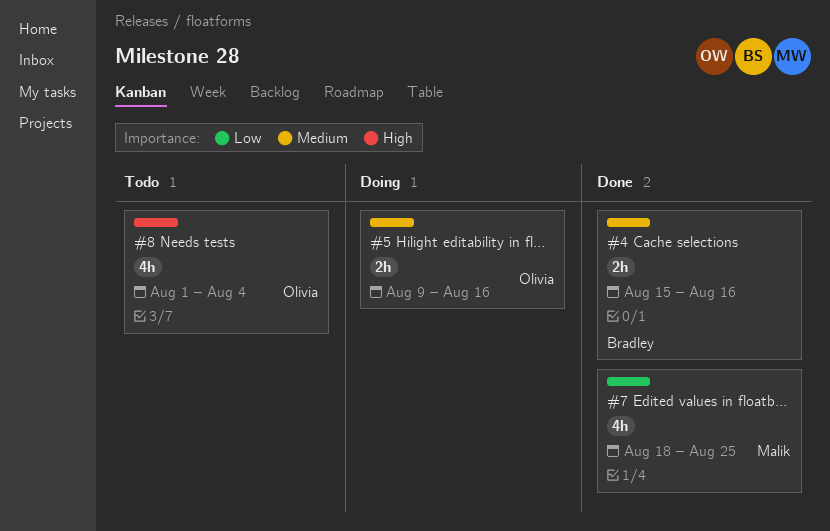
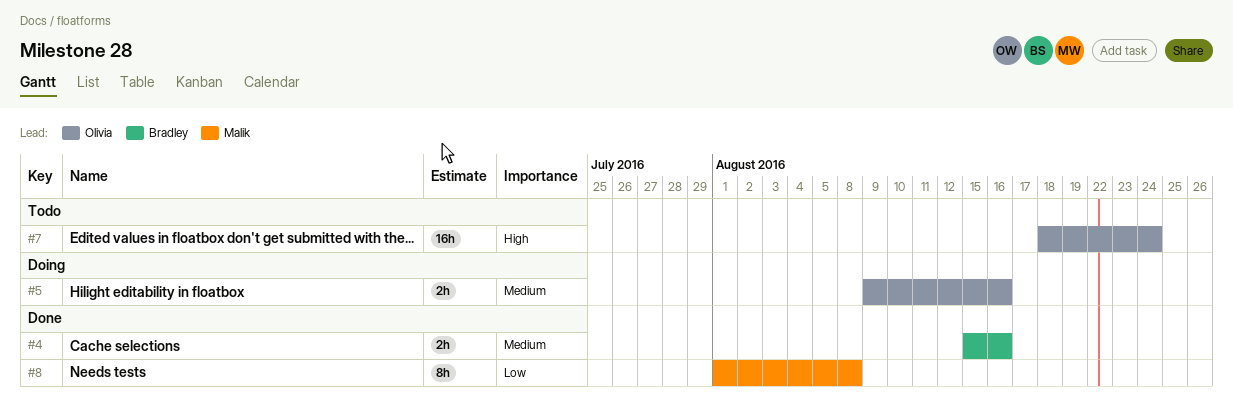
#7, status: Done -> Todo
#7, owner: Malik -> Olivia
#7, priority: Low -> High
#7, estimate: 4h -> 16h
#7, due: Aug 25 -> Aug 24
#8, status: Todo -> Done
#8, owner: Olivia -> Malik
#8, priority: High -> Low
#8, estimate: 4h -> 8h
#8, due: Aug 4 -> Aug 8

